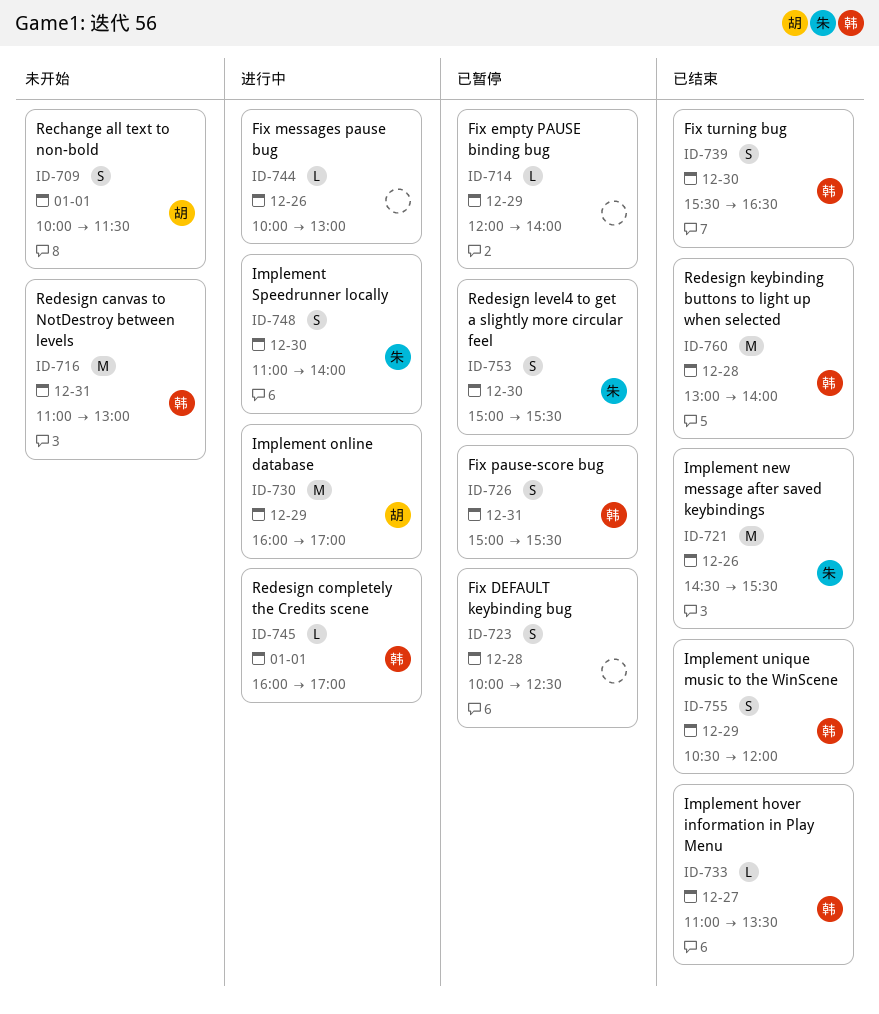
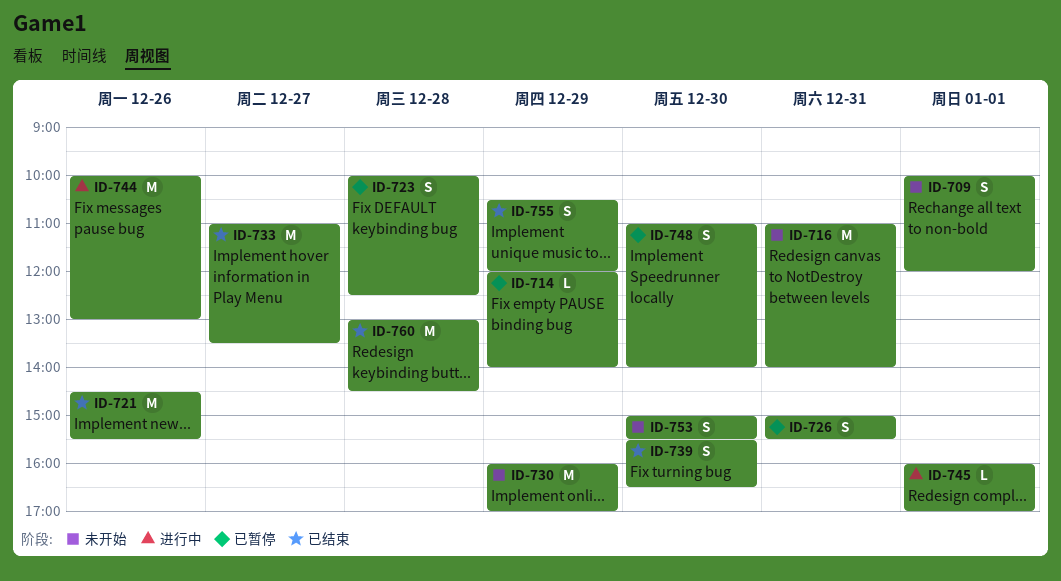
ID-709, ends: 11:30 -> 12:00
ID-716, ends: 13:00 -> 14:00
ID-730, status: 进行中 -> 未开始
ID-733, estimate: L -> M
ID-744, estimate: L -> M
ID-748, status: 进行中 -> 已暂停
ID-753, status: 已暂停 -> 未开始
ID-760, ends: 14:00 -> 14:30

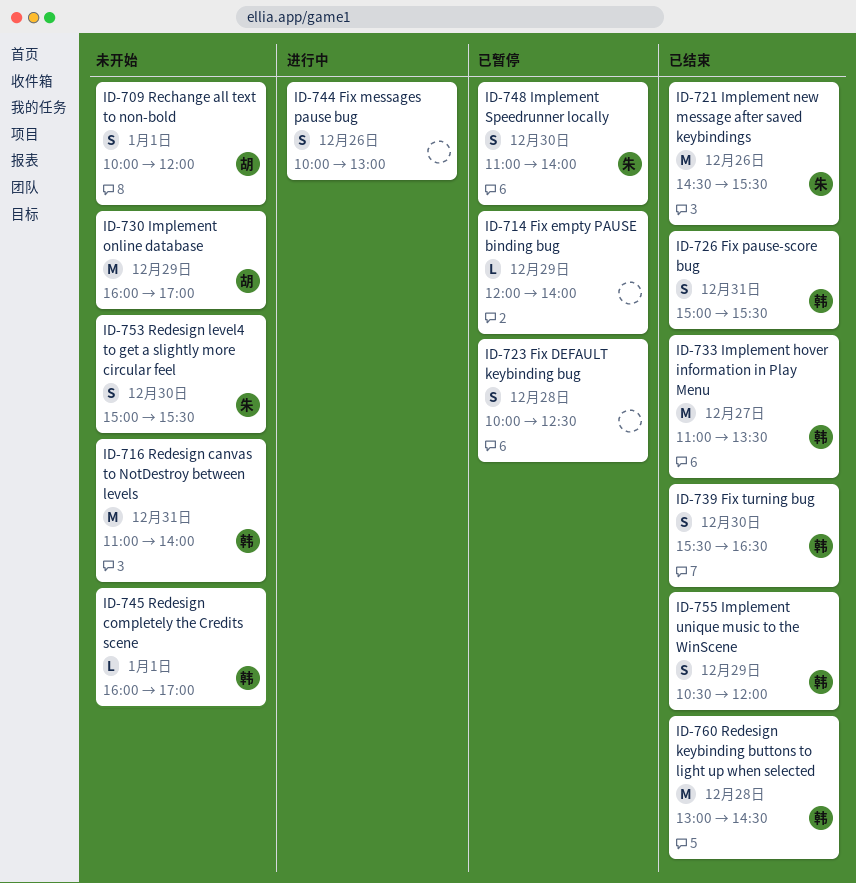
ID-726, status: 已暂停 -> 已结束
ID-744, estimate: M -> S
ID-745, status: 进行中 -> 未开始

